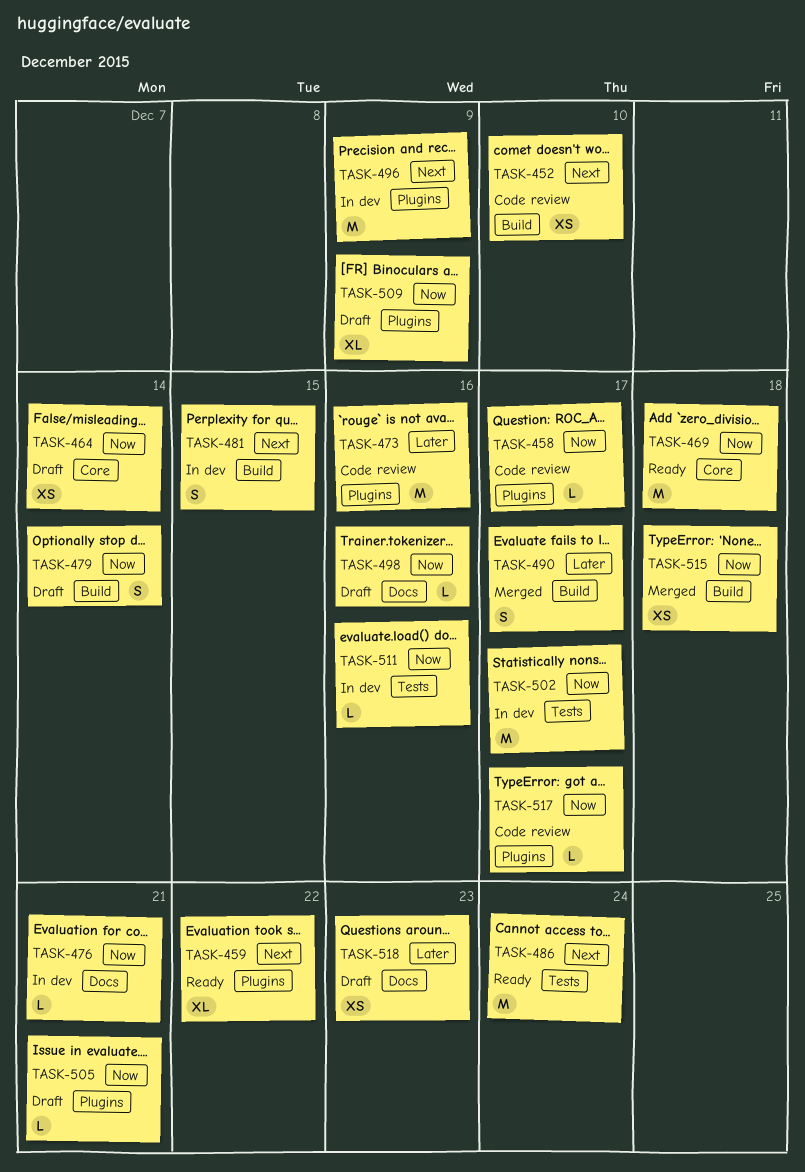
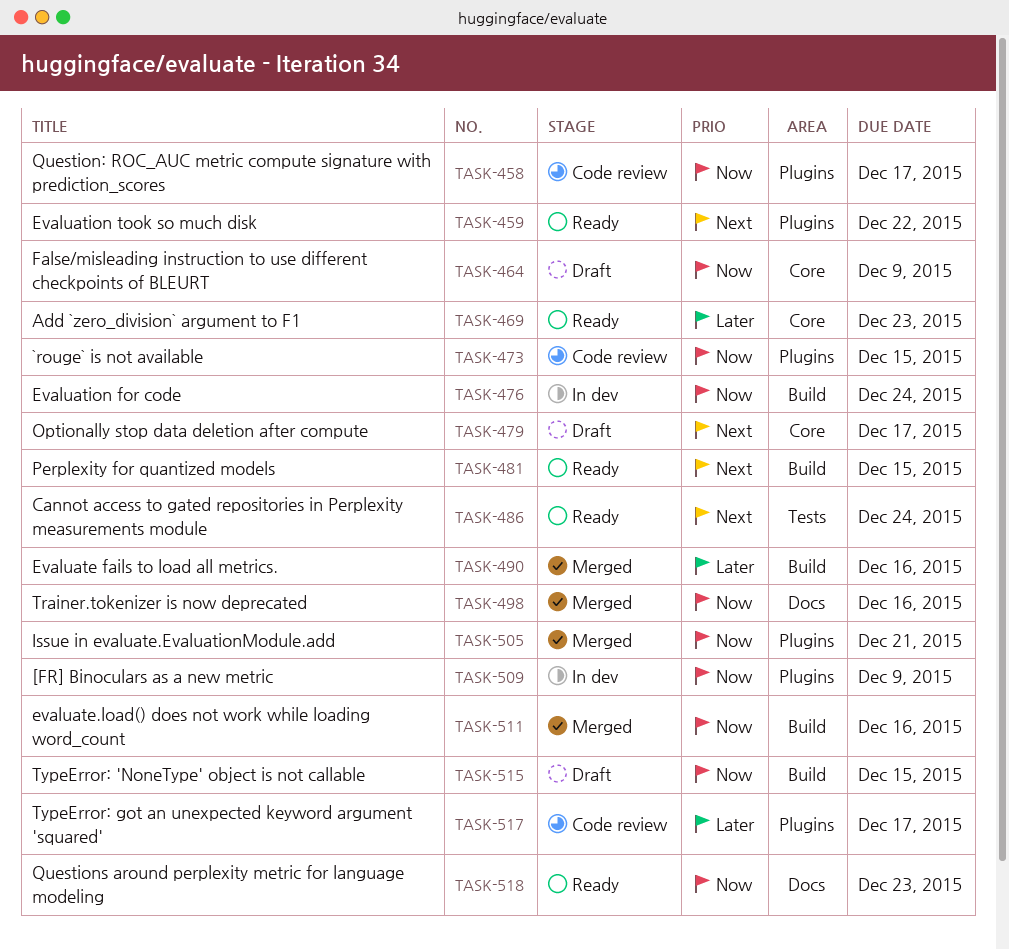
TASK-452: present -> none
TASK-464, due: Dec 14 -> Dec 9
TASK-469, priority: Now -> Later
TASK-469, due: Dec 18 -> Dec 23
TASK-473, priority: Later -> Now
TASK-473, due: Dec 16 -> Dec 15
TASK-476, label: Docs -> Build
TASK-476, due: Dec 21 -> Dec 24
TASK-479, priority: Now -> Next
TASK-479, label: Build -> Core
TASK-479, due: Dec 14 -> Dec 17
TASK-481, status: In dev -> Ready
TASK-490, due: Dec 17 -> Dec 16
TASK-496: present -> none
TASK-498, status: Draft -> Merged
TASK-502: present -> none
TASK-505, status: Draft -> Merged
TASK-509, status: Draft -> In dev
TASK-511, status: In dev -> Merged
TASK-511, label: Tests -> Build
TASK-515, status: Merged -> Draft
TASK-515, due: Dec 18 -> Dec 15
TASK-517, priority: Now -> Later
TASK-518, status: Draft -> Ready
TASK-518, priority: Later -> Now

